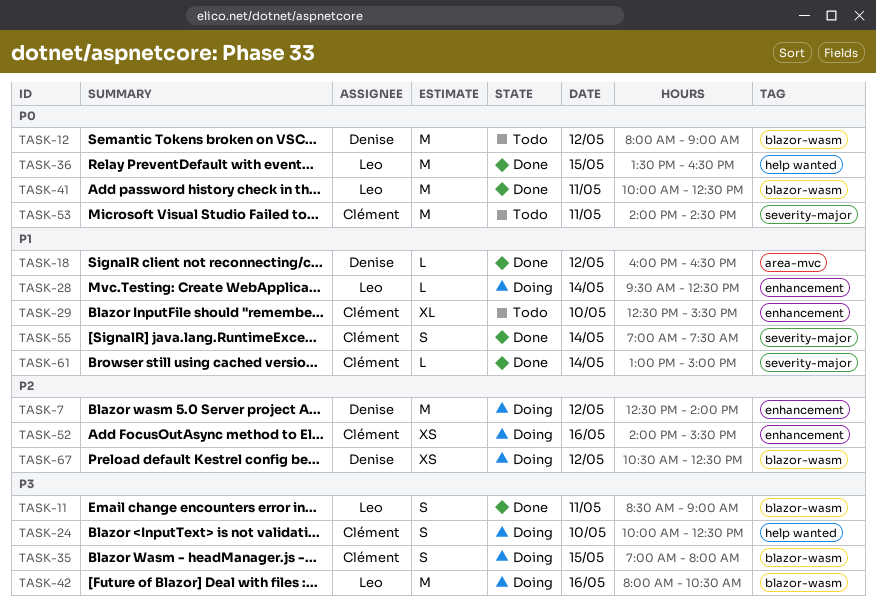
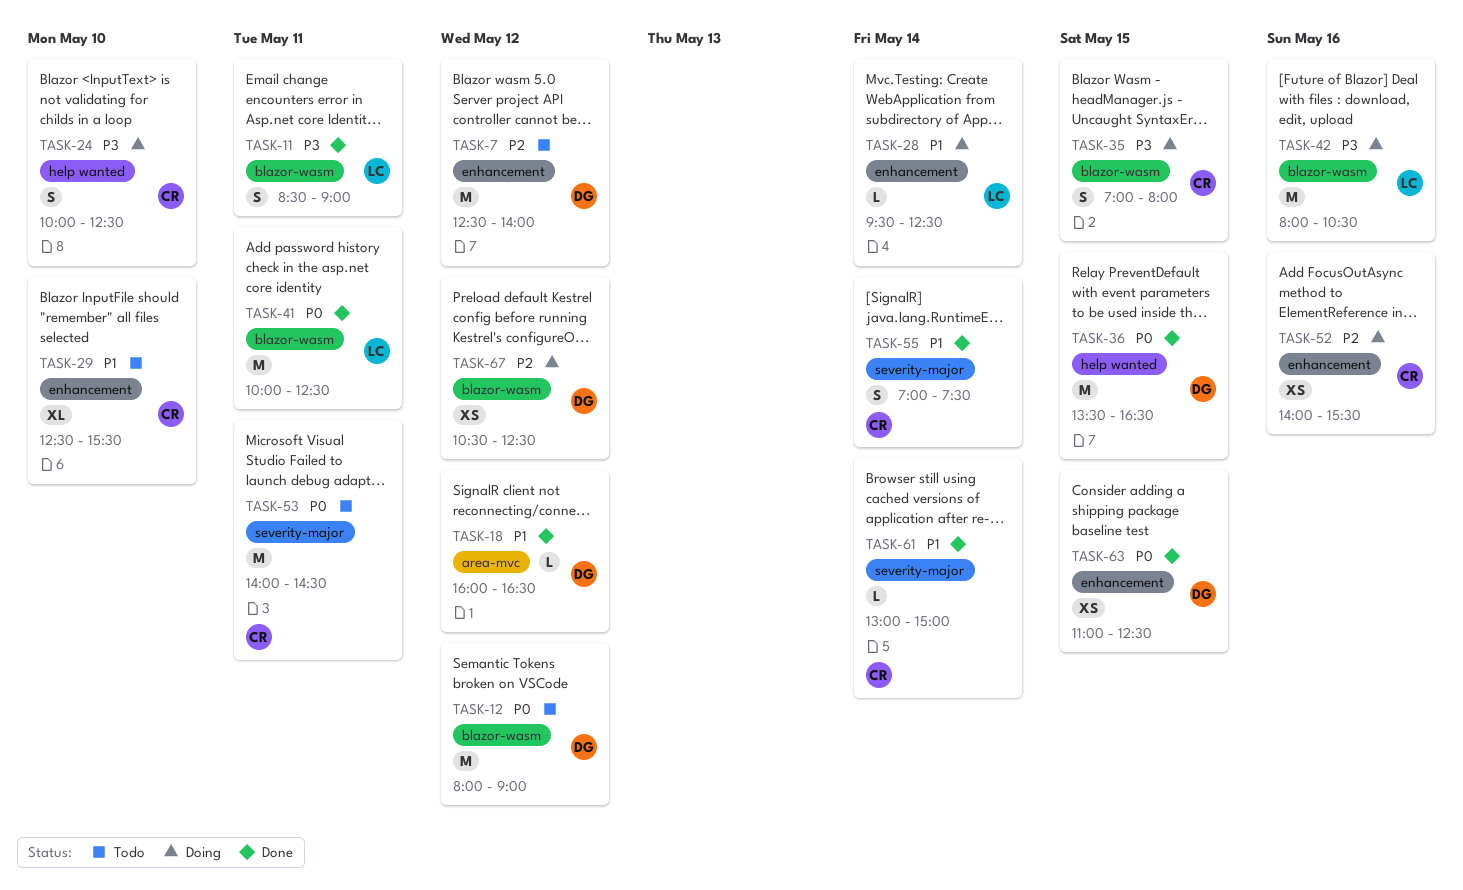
TASK-7, status: Doing -> Todo
TASK-36, owner: Leo -> Denise
TASK-63: none -> present

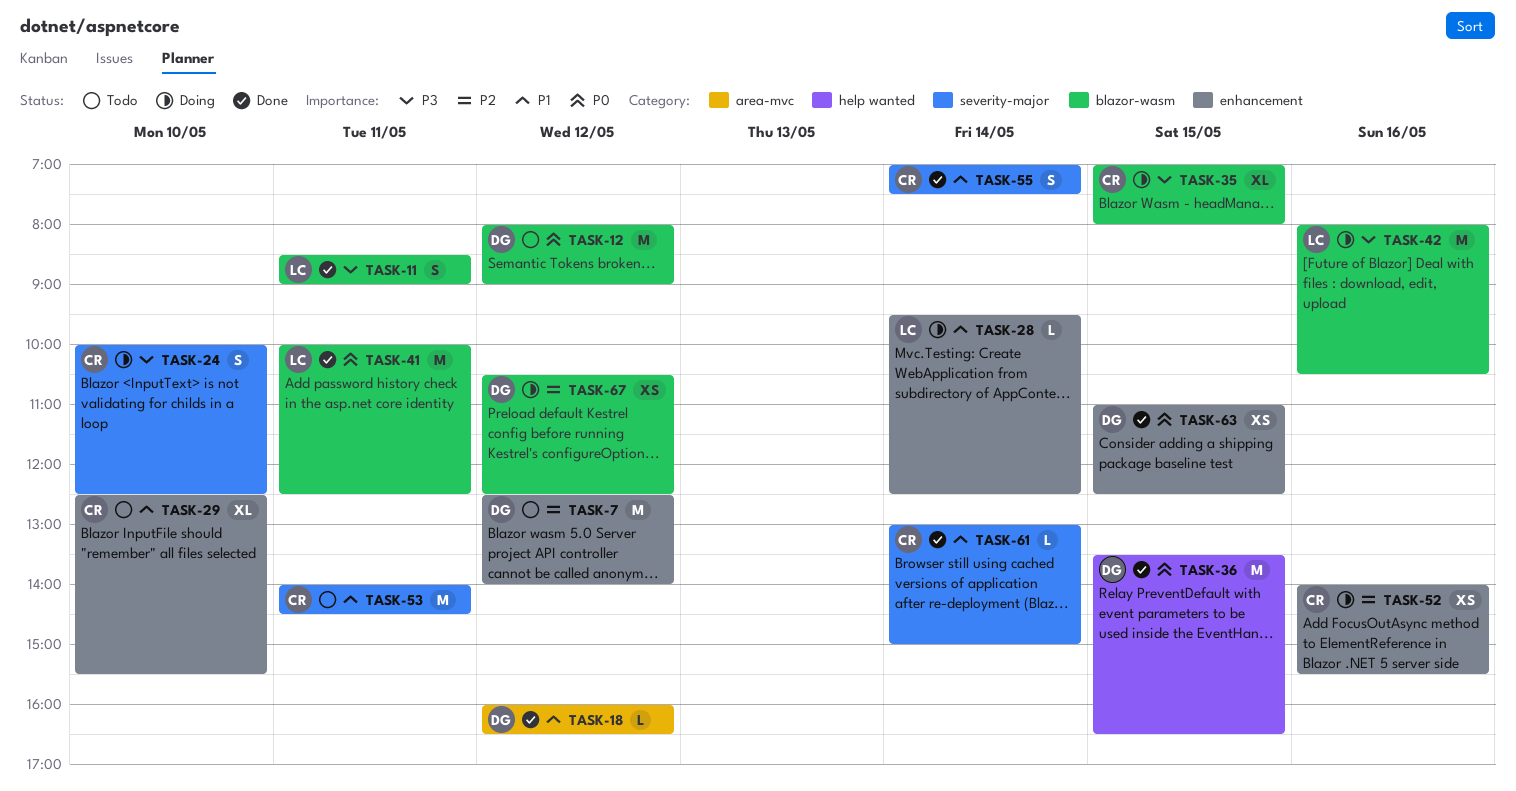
TASK-24, label: help wanted -> severity-major
TASK-35, estimate: S -> XL
TASK-53, priority: P0 -> P1

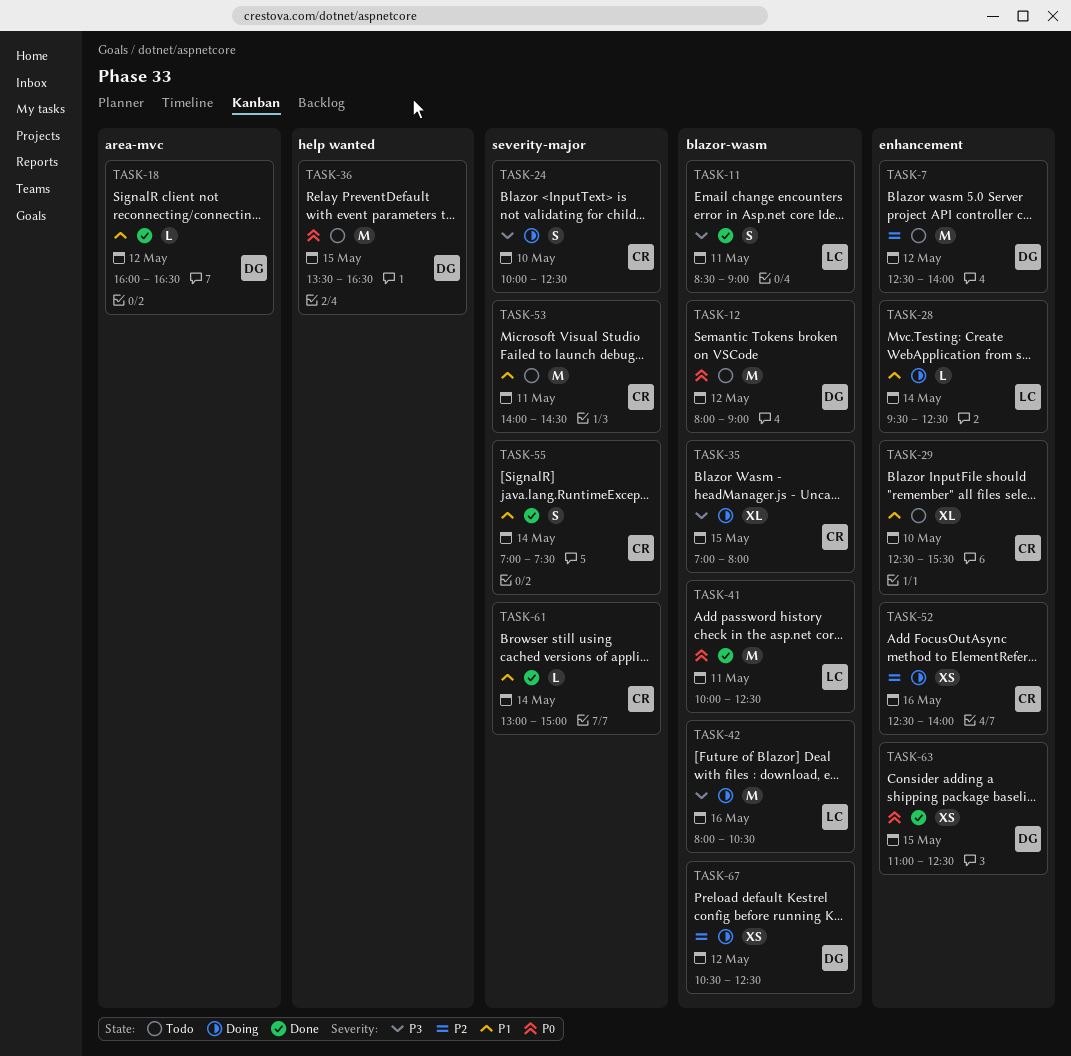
TASK-36, status: Done -> Todo
TASK-52, begins: 14:00 -> 12:30
TASK-52, ends: 15:30 -> 14:00

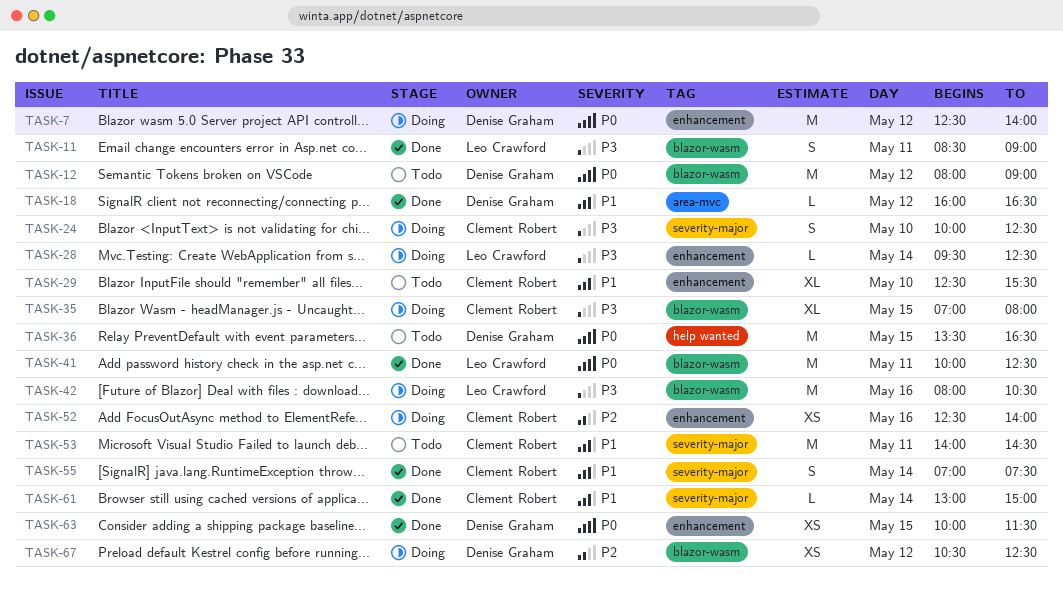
TASK-7, status: Todo -> Doing
TASK-7, priority: P2 -> P0
TASK-28, priority: P1 -> P3
TASK-63, begins: 11:00 -> 10:00
TASK-63, ends: 12:30 -> 11:30

